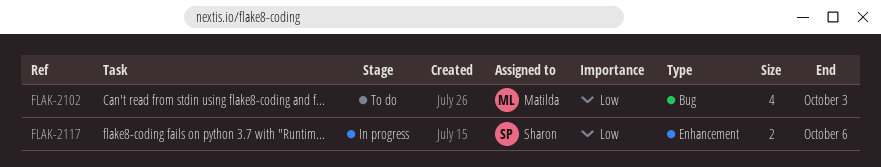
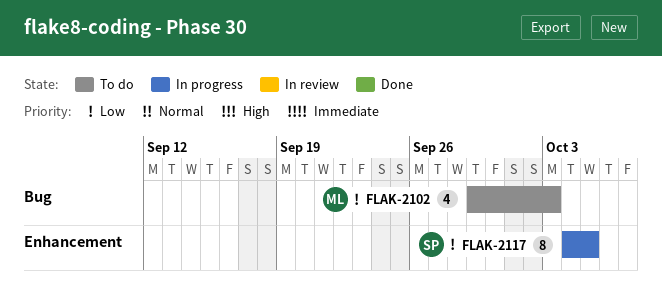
FLAK-2117, estimate: 2 -> 8
FLAK-2117, due: Oct 6 -> Oct 5

